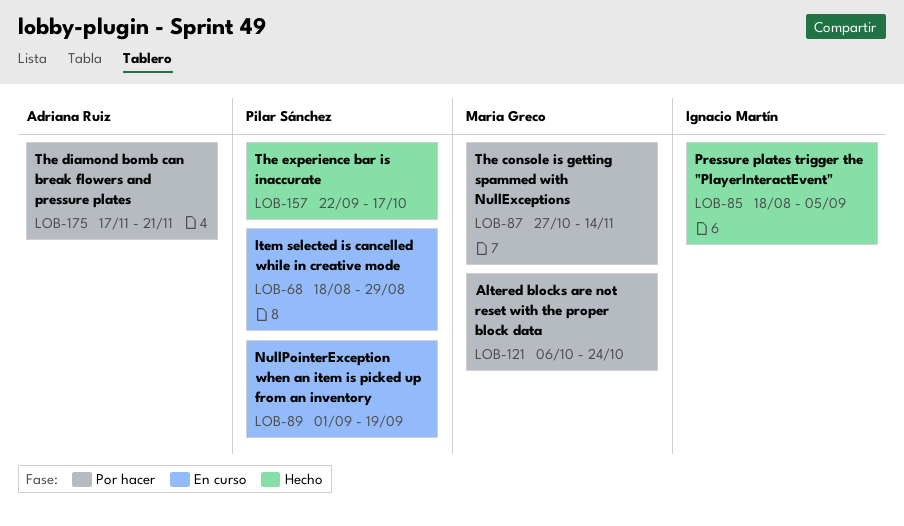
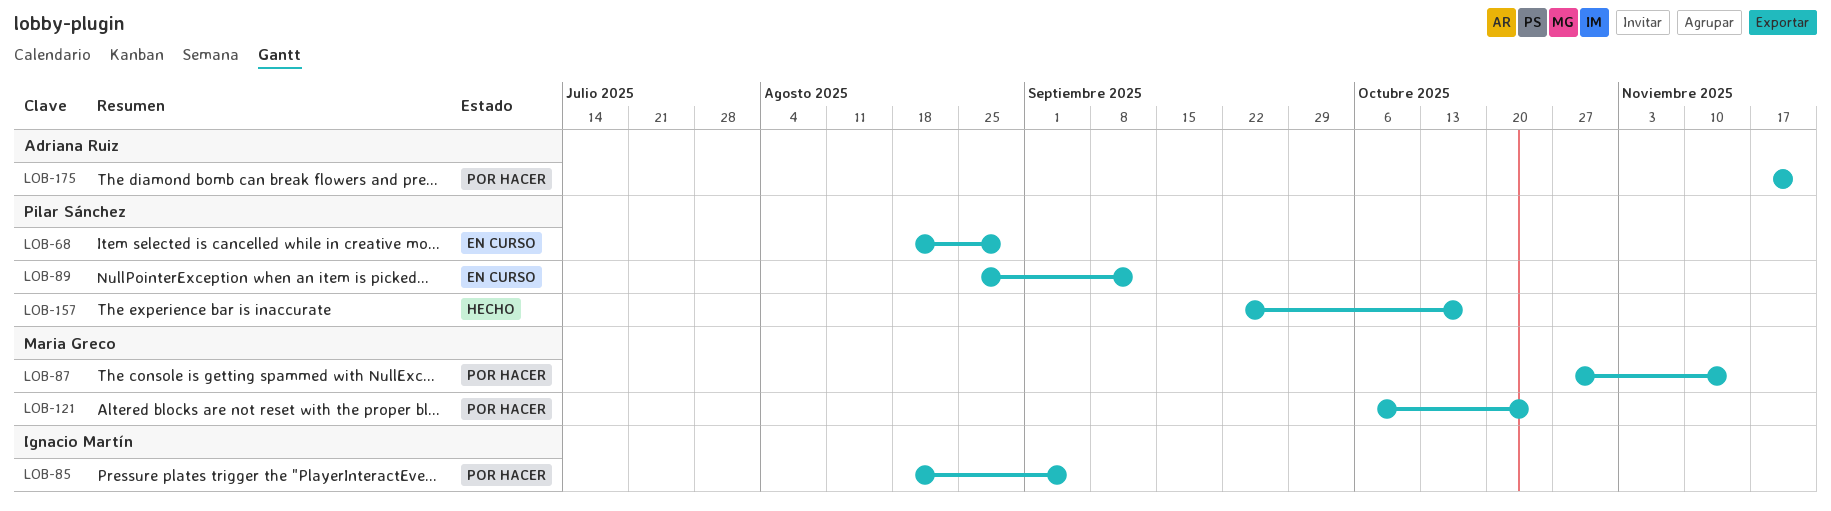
LOB-85, status: Hecho -> Por hacer
LOB-89, start: Sep 1 -> Aug 25
LOB-89, due: Sep 19 -> Sep 12

